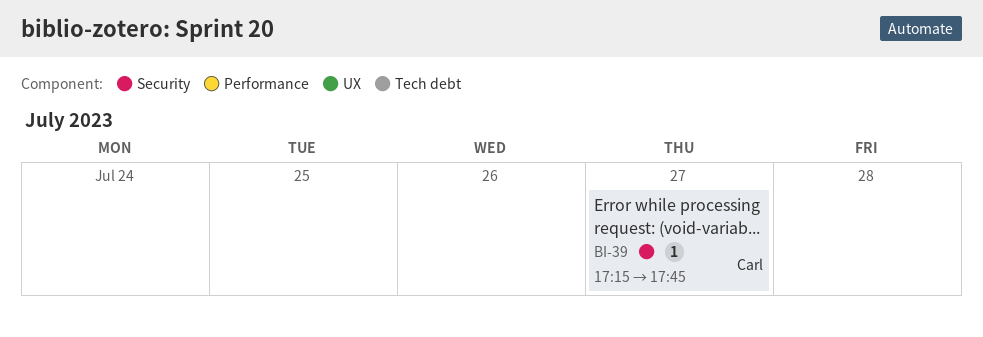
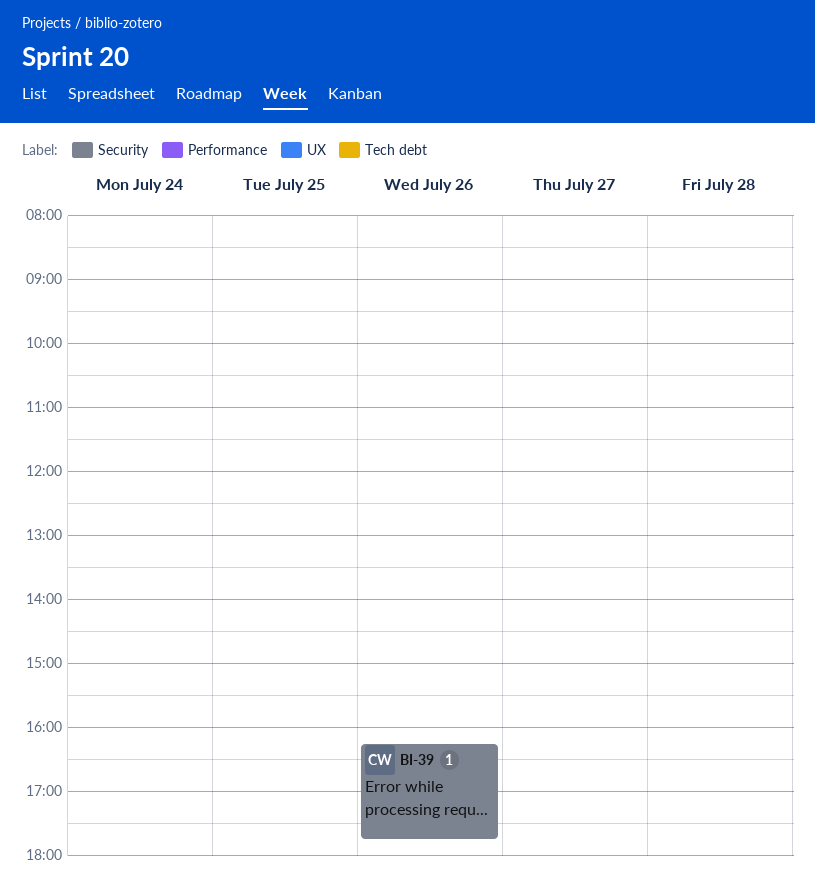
BI-39, day: Jul 27 -> Jul 26
BI-39, begins: 17:15 -> 16:15

